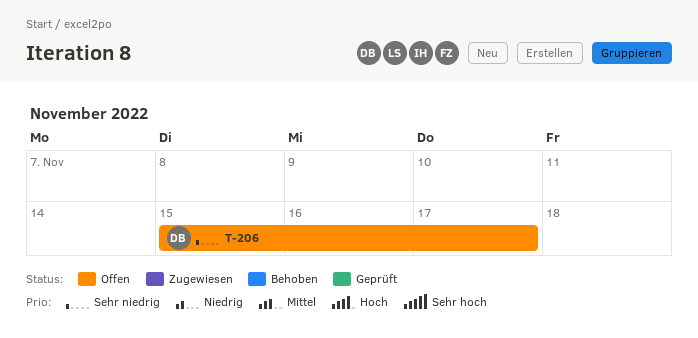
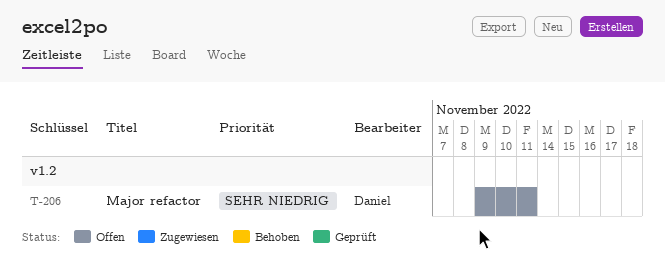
T-206, start: Nov 15 -> Nov 9
T-206, due: Nov 17 -> Nov 11

